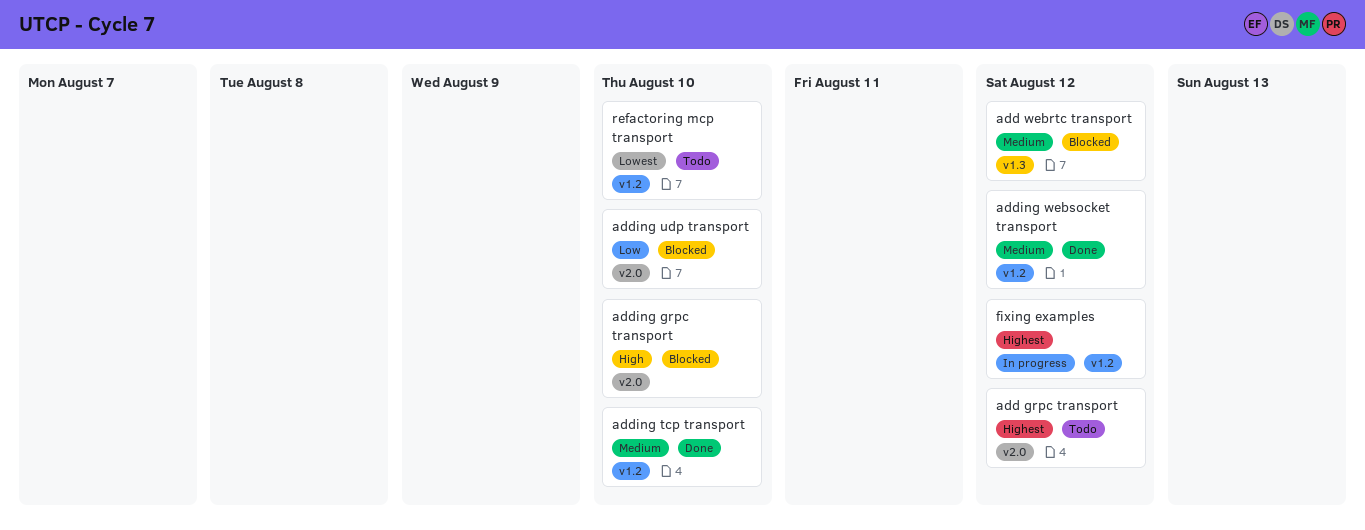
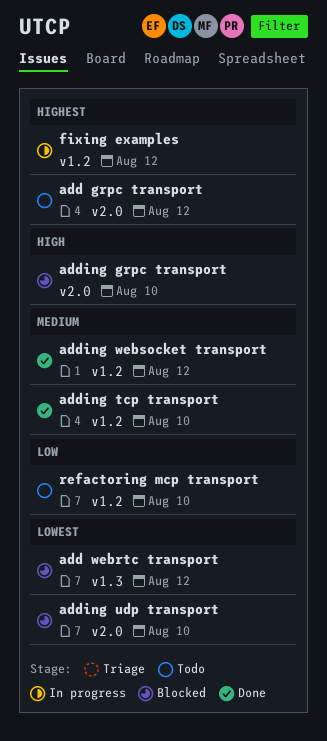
add webrtc transport, priority: Medium -> Lowest
adding udp transport, priority: Low -> Lowest
refactoring mcp transport, priority: Lowest -> Low

